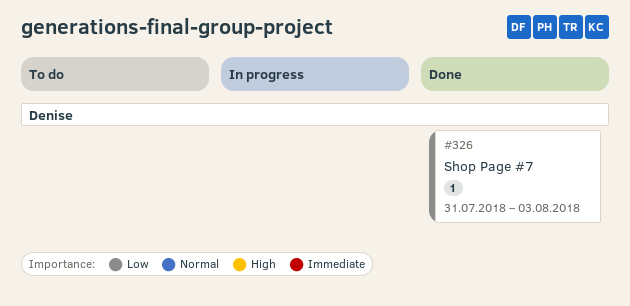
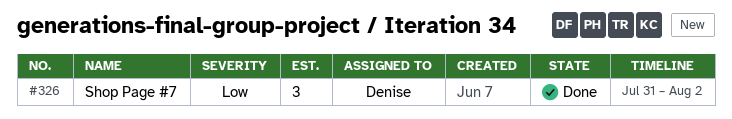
#326, estimate: 1 -> 3
#326, due: Aug 3 -> Aug 2

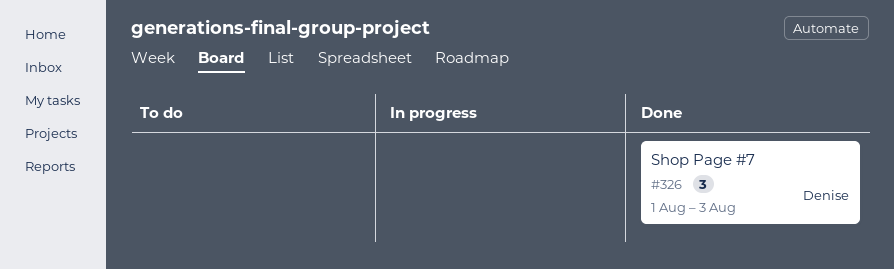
#326, start: Jul 31 -> Aug 1
#326, due: Aug 2 -> Aug 3

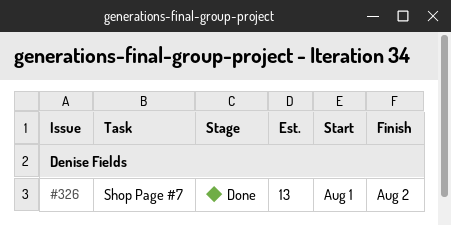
#326, estimate: 3 -> 13
#326, due: Aug 3 -> Aug 2

